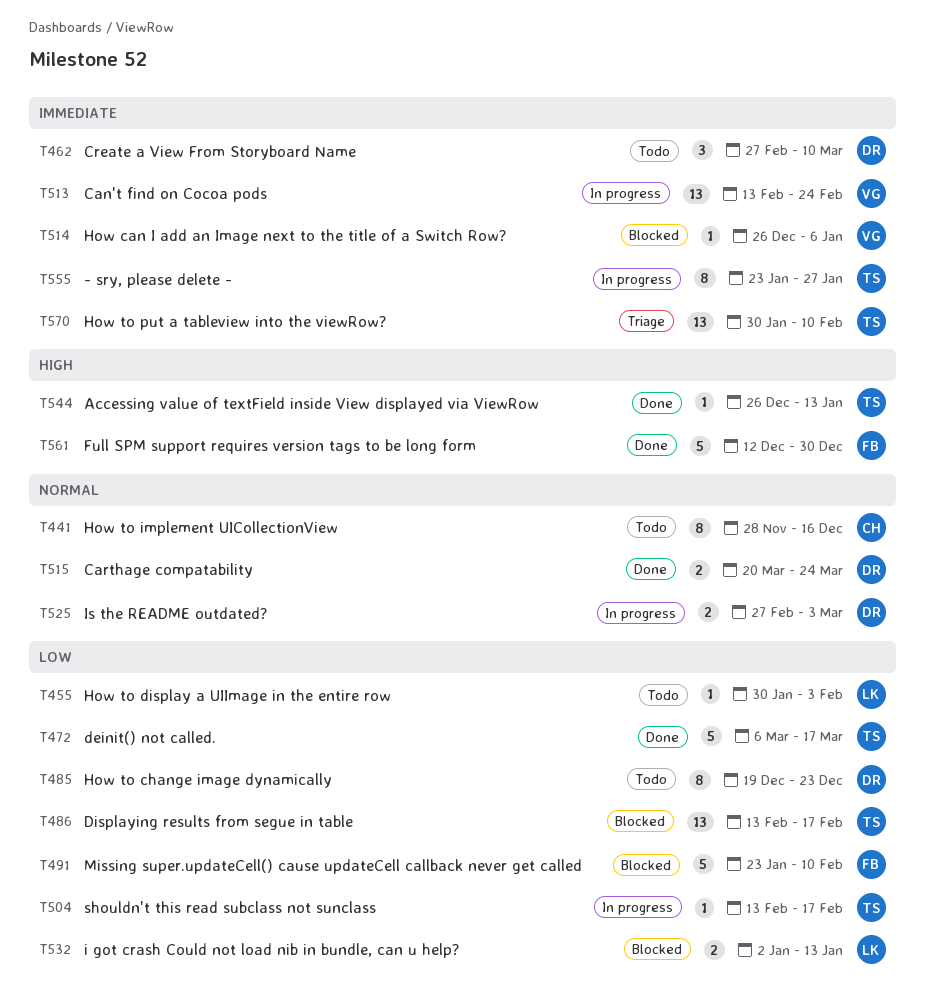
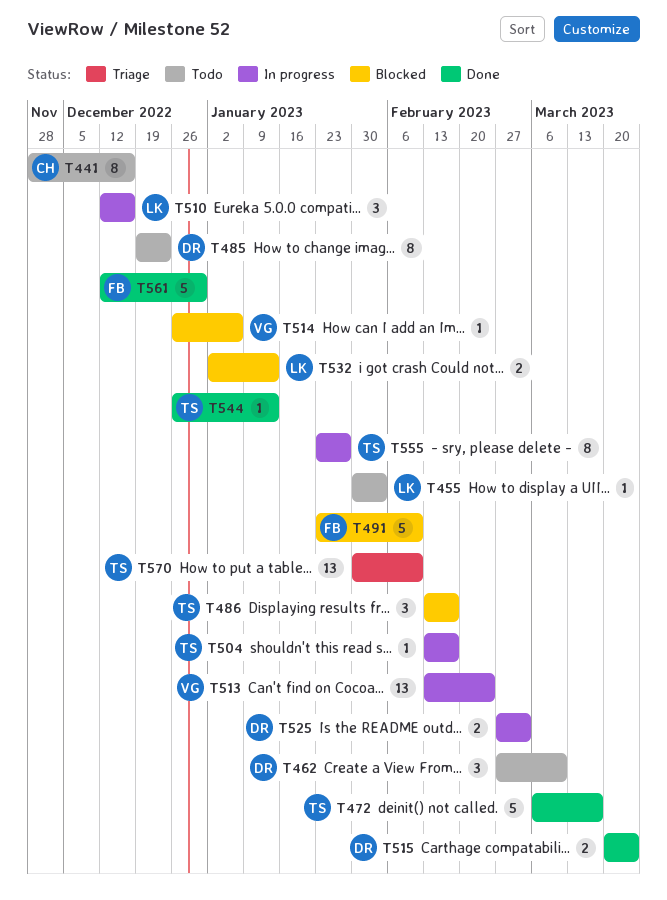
T486, estimate: 13 -> 3
T510: none -> present

